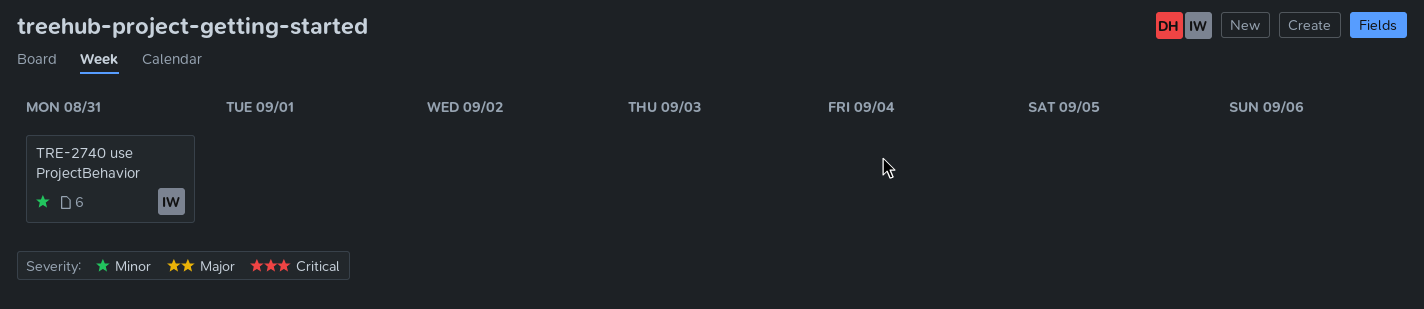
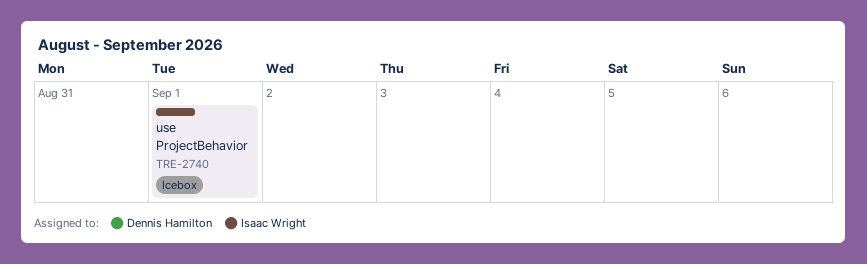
TRE-2740, due: Aug 31 -> Sep 1

